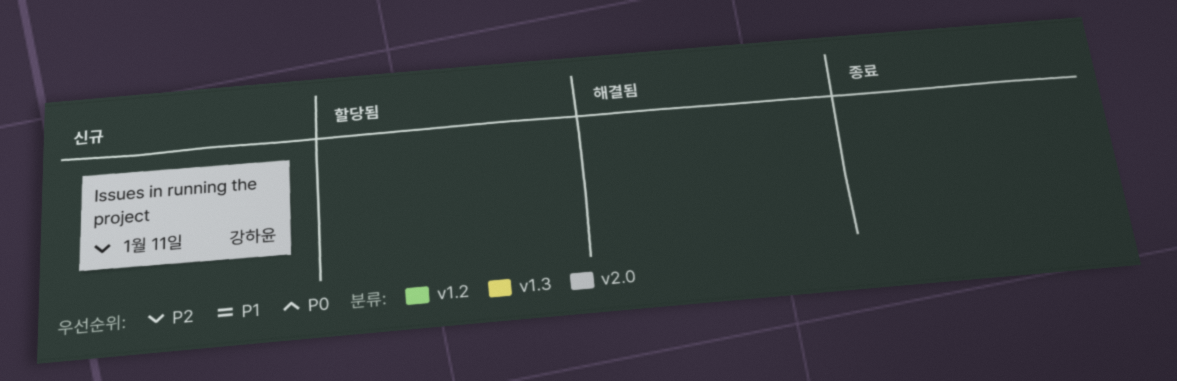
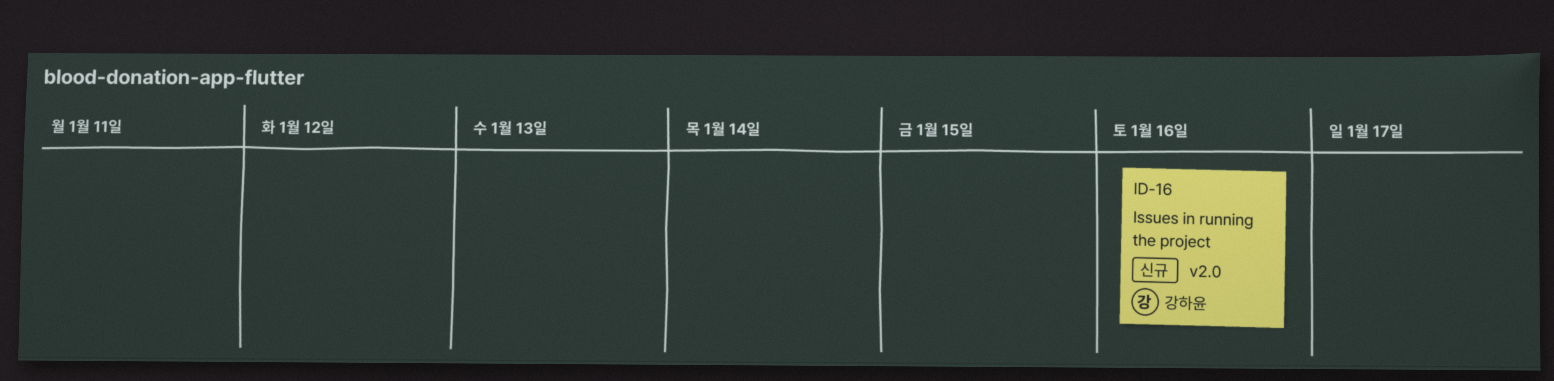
Issues in running the project, due: Jan 11 -> Jan 16

